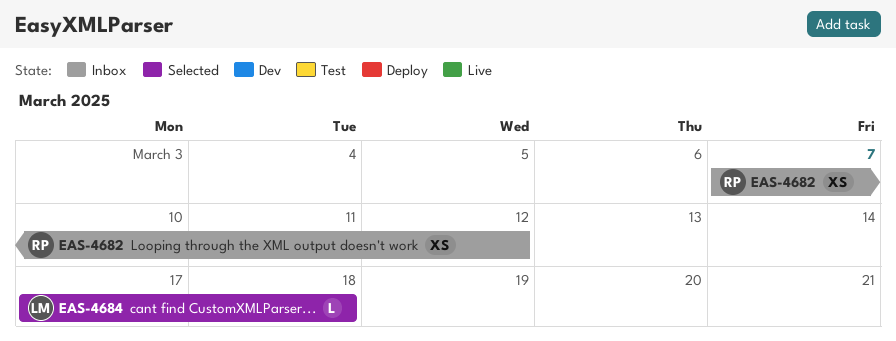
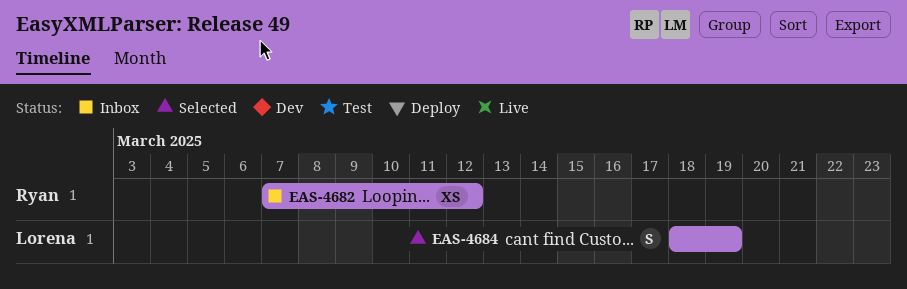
EAS-4684, estimate: L -> S
EAS-4684, start: Mar 17 -> Mar 18
EAS-4684, due: Mar 18 -> Mar 19

